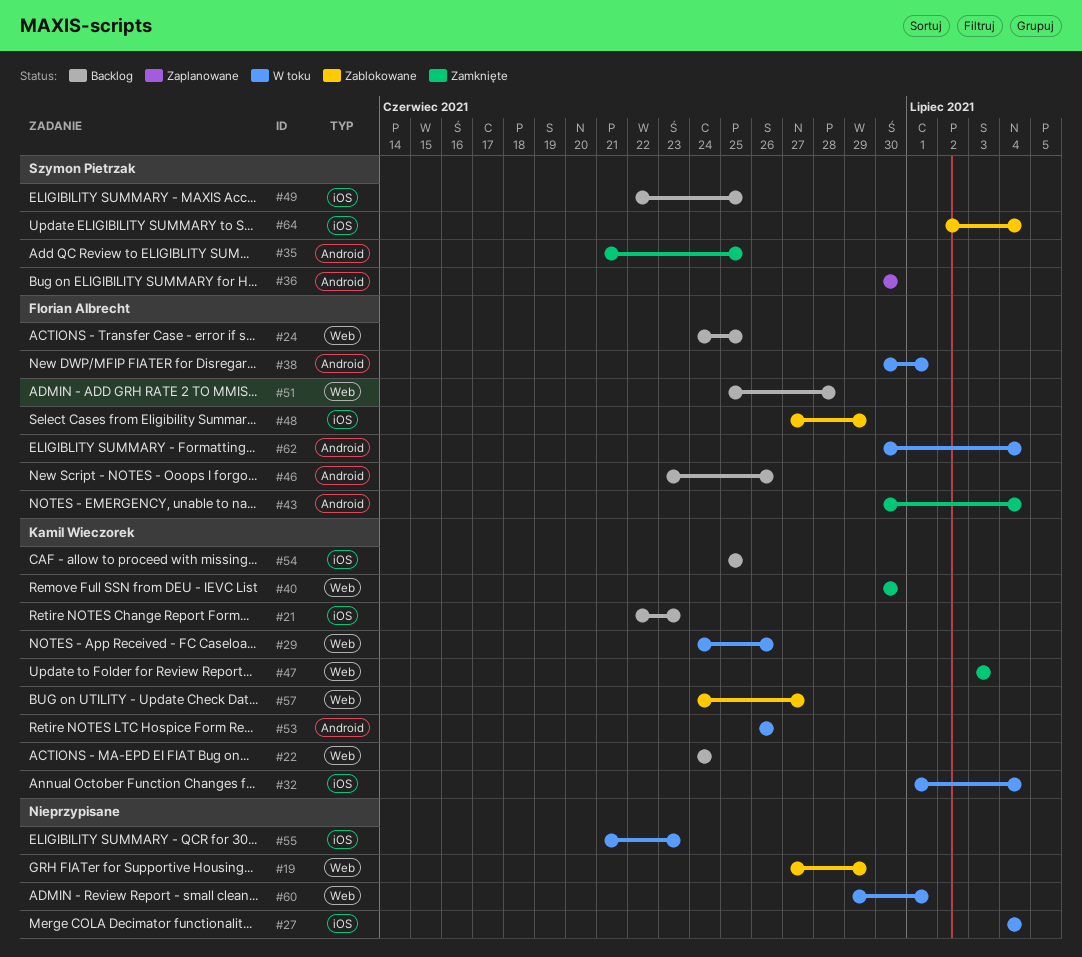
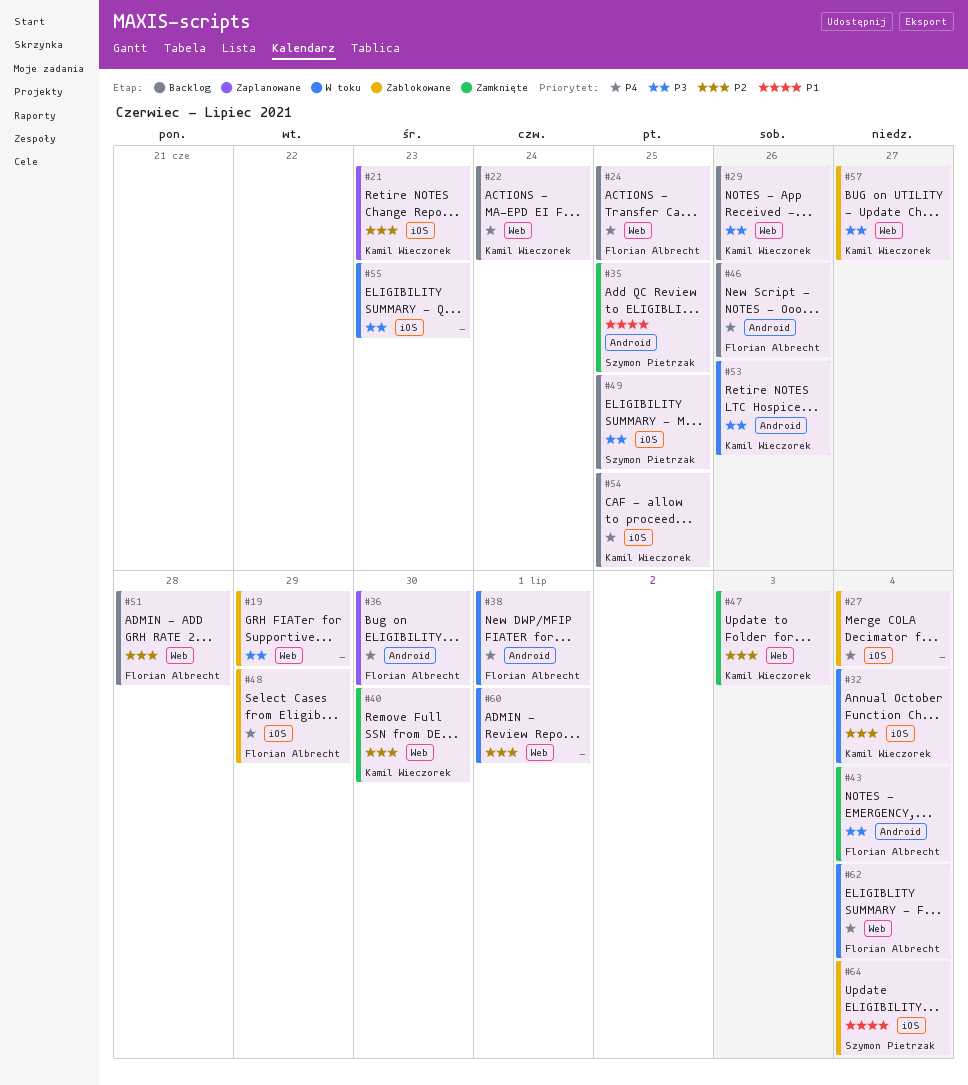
#21, status: Backlog -> Zaplanowane
#27, status: W toku -> Zablokowane
#29, status: W toku -> Backlog
#36, owner: Szymon Pietrzak -> Florian Albrecht
#62, label: Android -> Web

